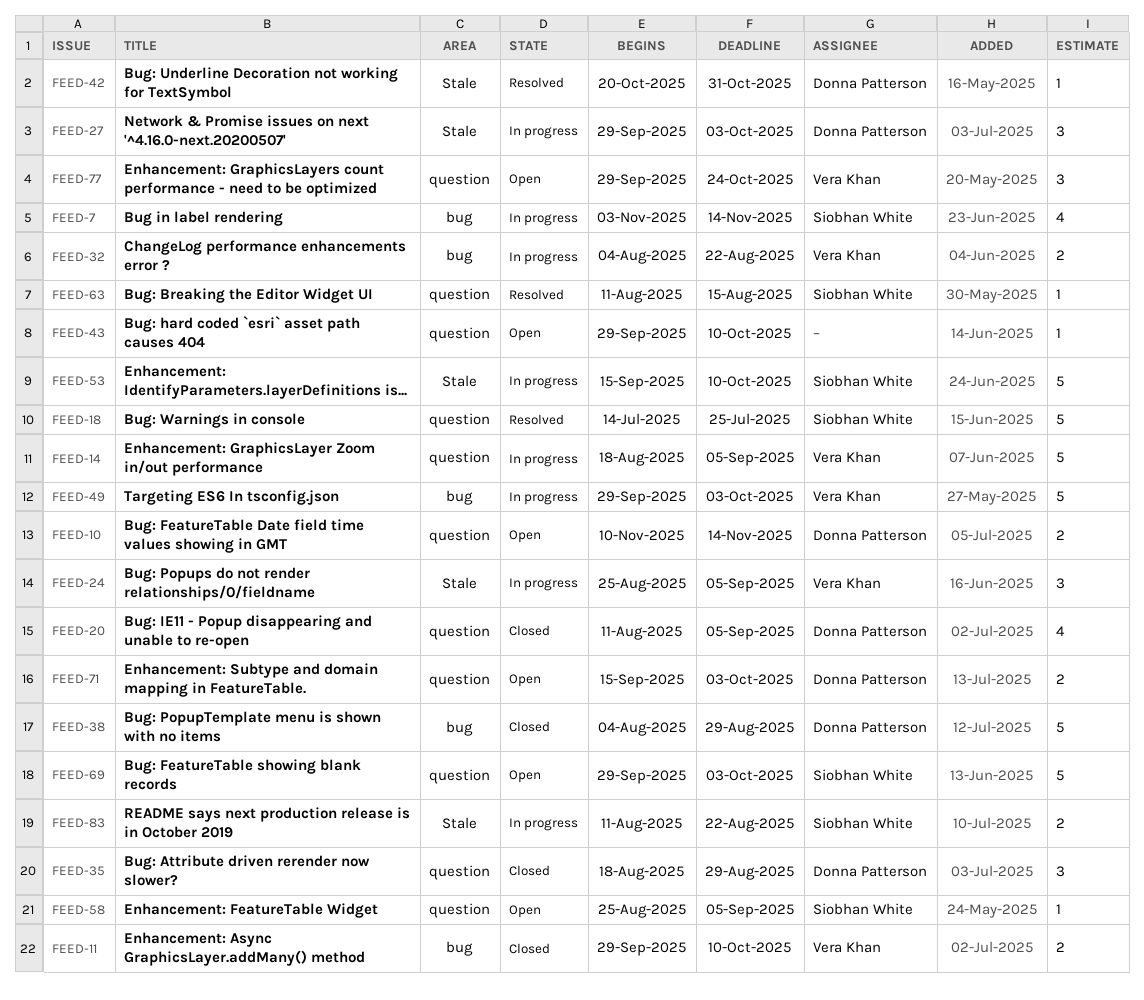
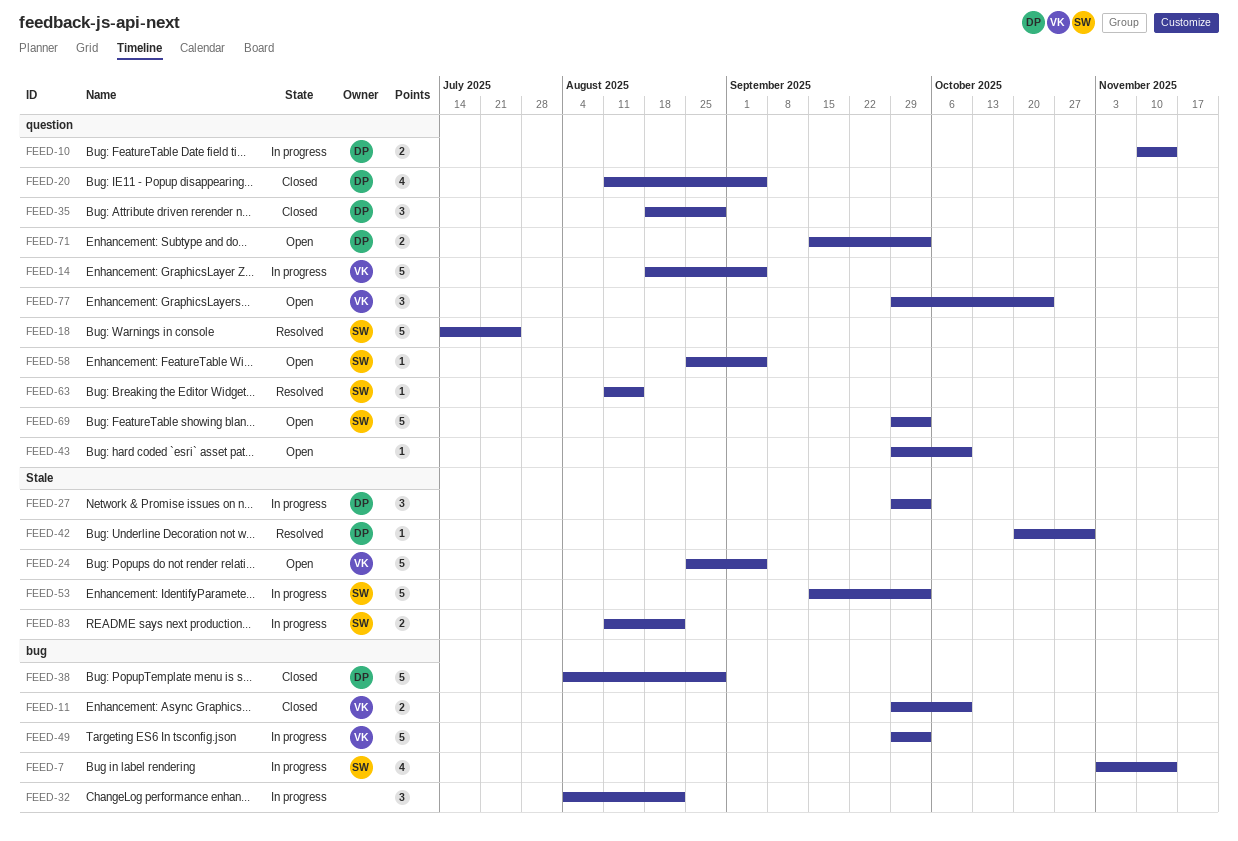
FEED-10, status: Open -> In progress
FEED-24, status: In progress -> Open
FEED-24, estimate: 3 -> 5
FEED-32, owner: Vera Khan -> none
FEED-32, estimate: 2 -> 3
FEED-53, due: Oct 10 -> Oct 3

